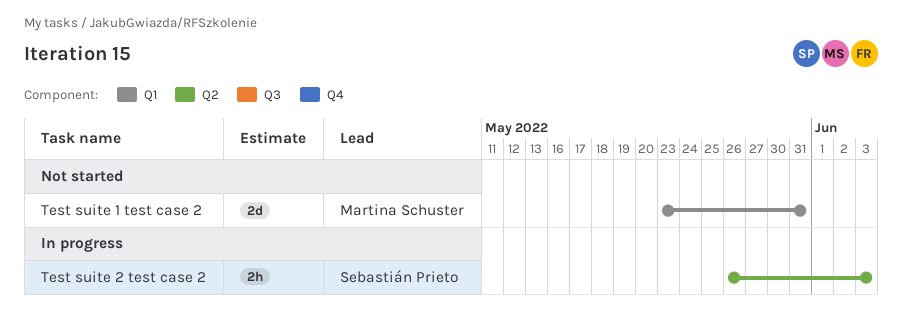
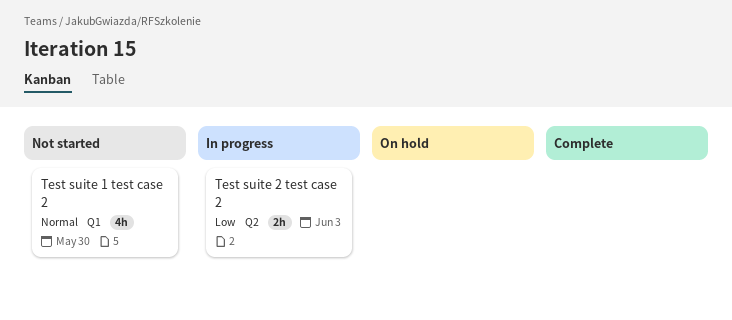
Test suite 1 test case 2, estimate: 2d -> 4h
Test suite 1 test case 2, due: May 31 -> May 30

